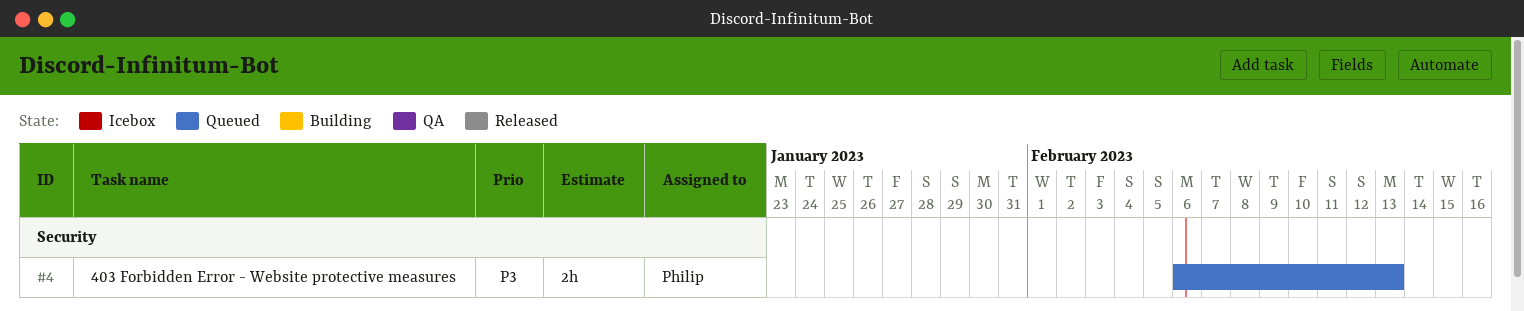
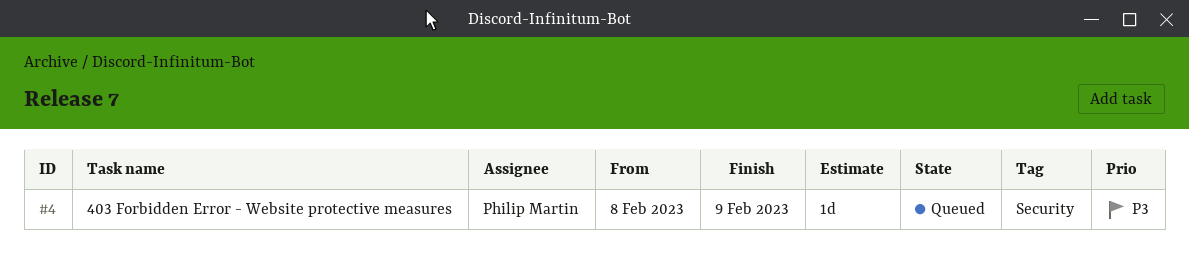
#4, estimate: 2h -> 1d
#4, start: Feb 6 -> Feb 8
#4, due: Feb 13 -> Feb 9

